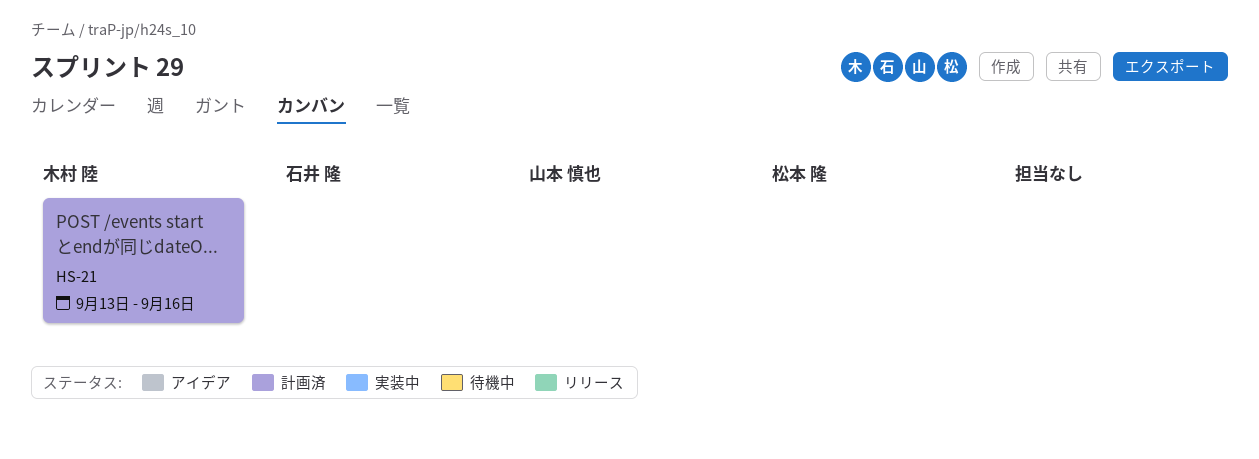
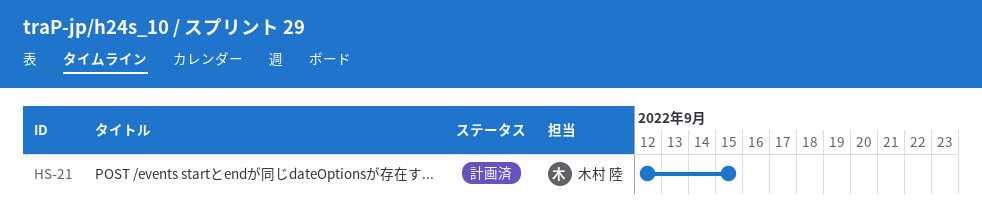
HS-21, start: Sep 13 -> Sep 12
HS-21, due: Sep 16 -> Sep 15

